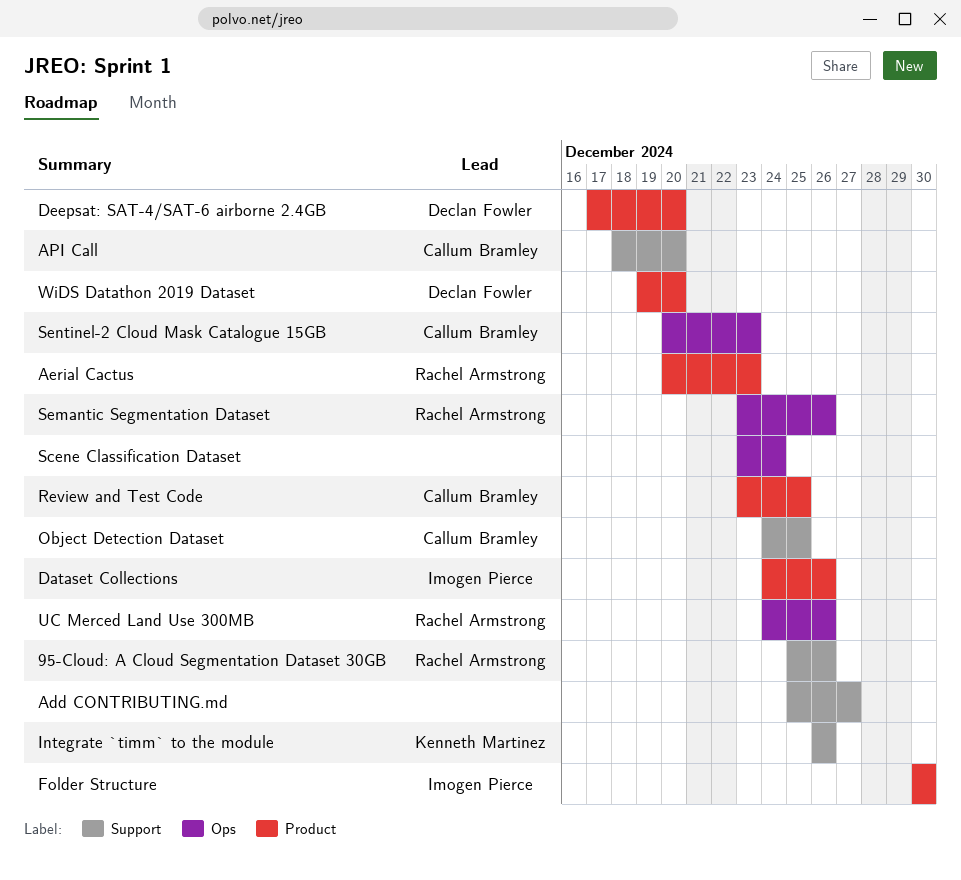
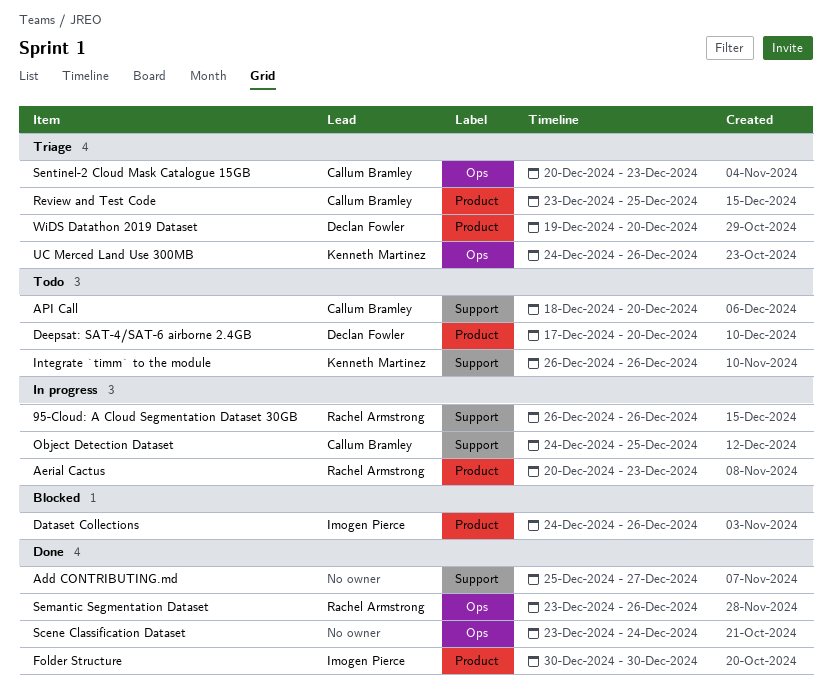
95-Cloud: A Cloud Segmentation Dataset 30GB, start: Dec 25 -> Dec 26
UC Merced Land Use 300MB, owner: Rachel Armstrong -> Kenneth Martinez

